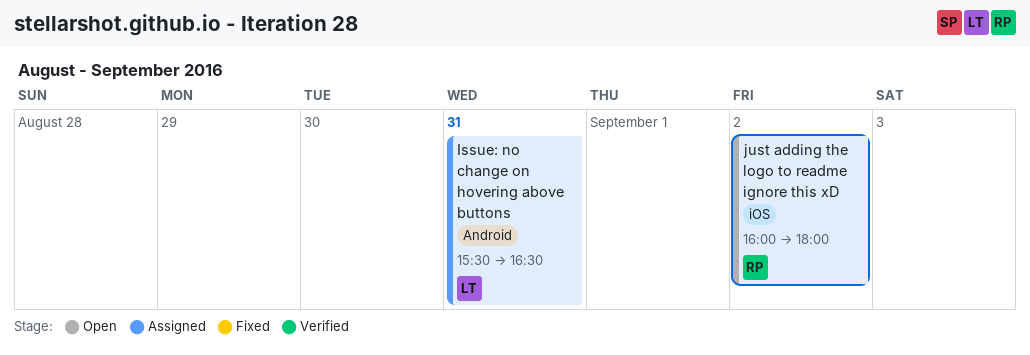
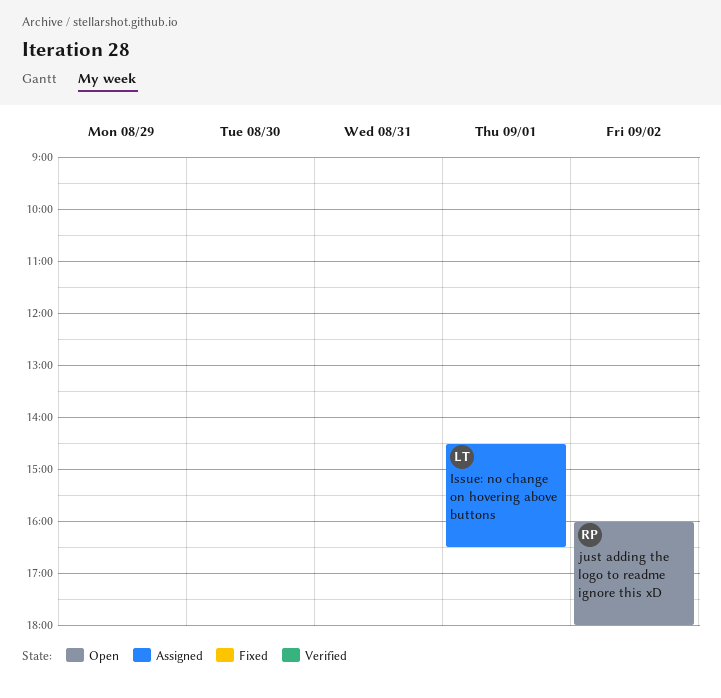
Issue: no change on hovering above buttons, day: Aug 31 -> Sep 1
Issue: no change on hovering above buttons, begins: 15:30 -> 14:30

